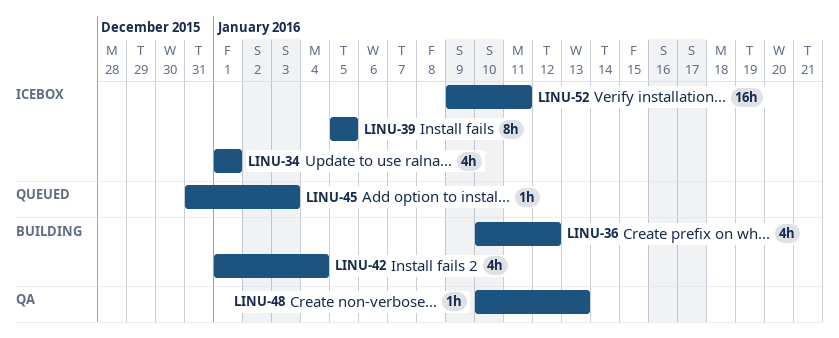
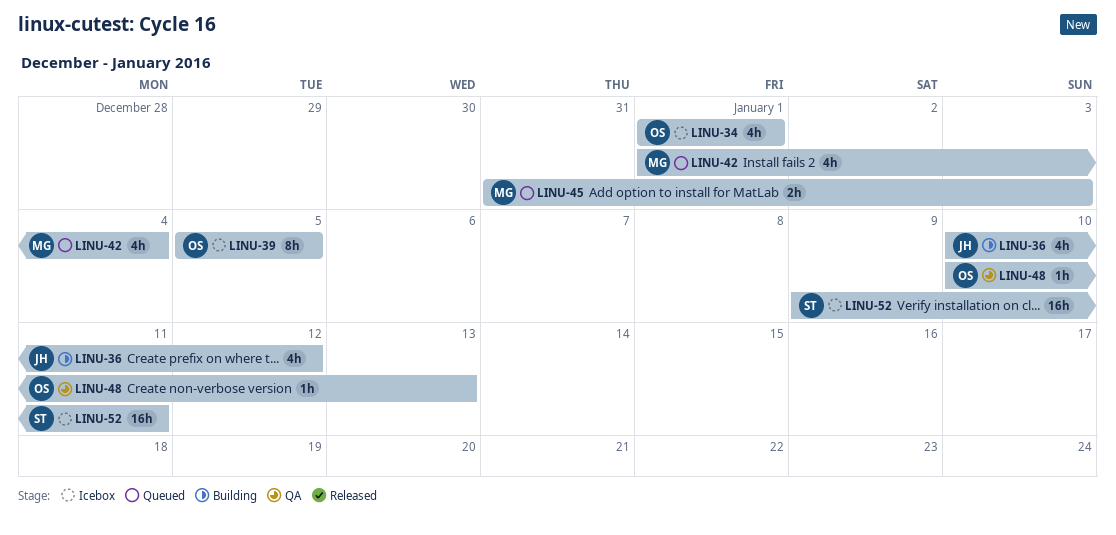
LINU-42, status: Building -> Queued
LINU-45, estimate: 1h -> 2h

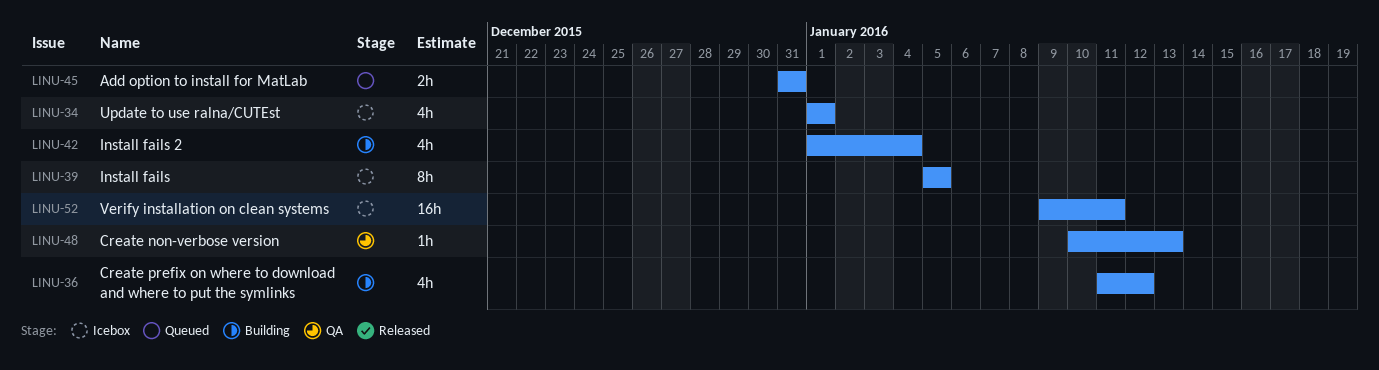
LINU-36, start: Jan 10 -> Jan 11
LINU-42, status: Queued -> Building
LINU-45, due: Jan 3 -> Dec 31

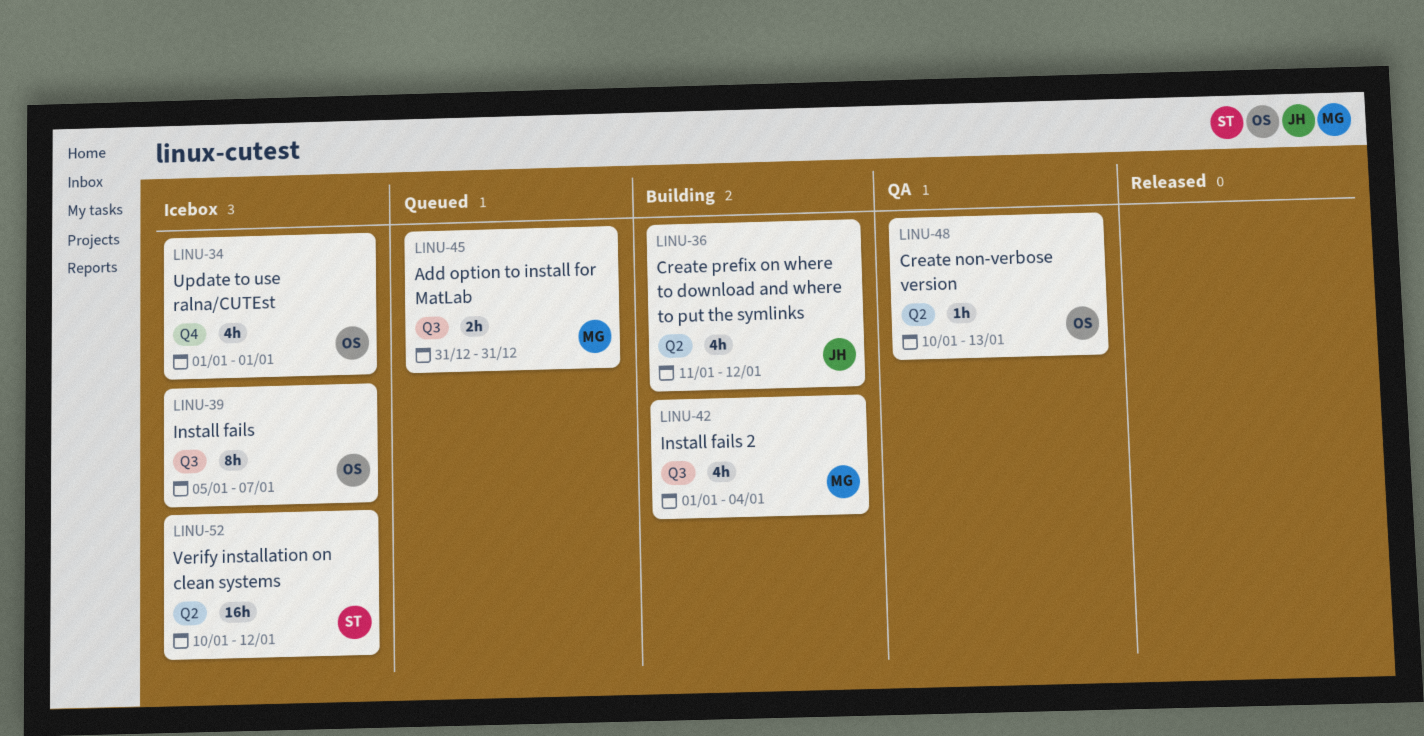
LINU-39, due: Jan 5 -> Jan 7
LINU-52, start: Jan 9 -> Jan 10
LINU-52, due: Jan 11 -> Jan 12

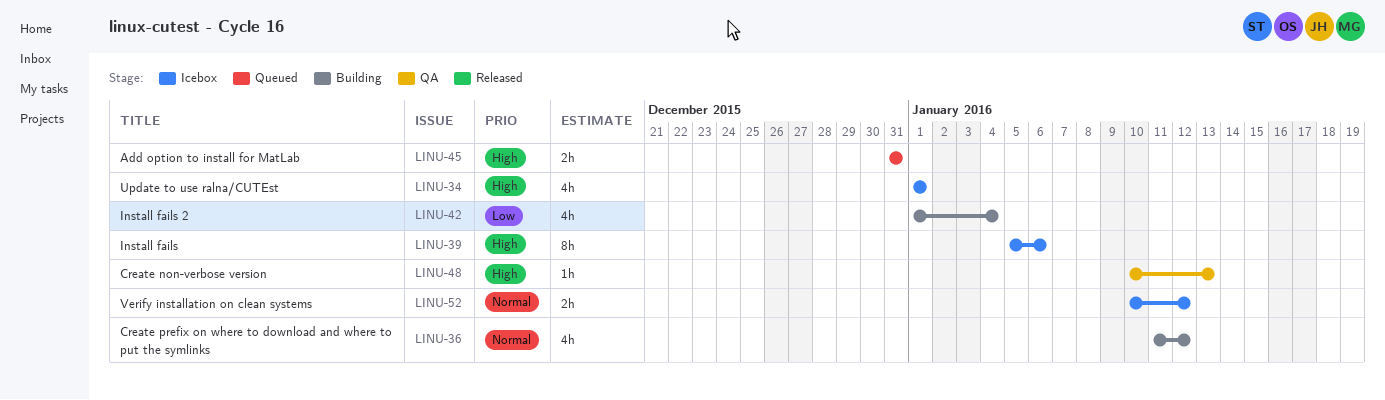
LINU-39, due: Jan 7 -> Jan 6
LINU-52, estimate: 16h -> 2h

